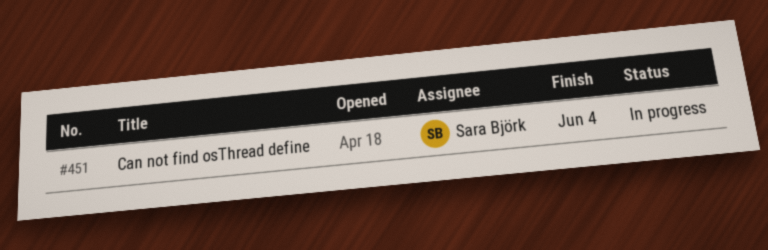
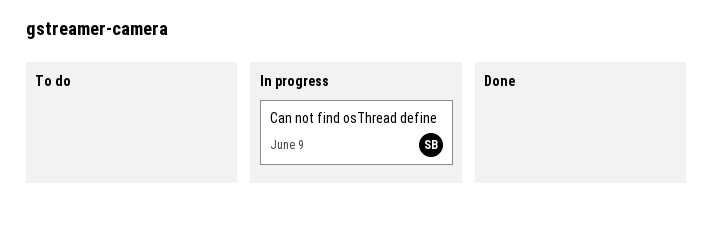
Can not find osThread define, due: Jun 4 -> Jun 9

